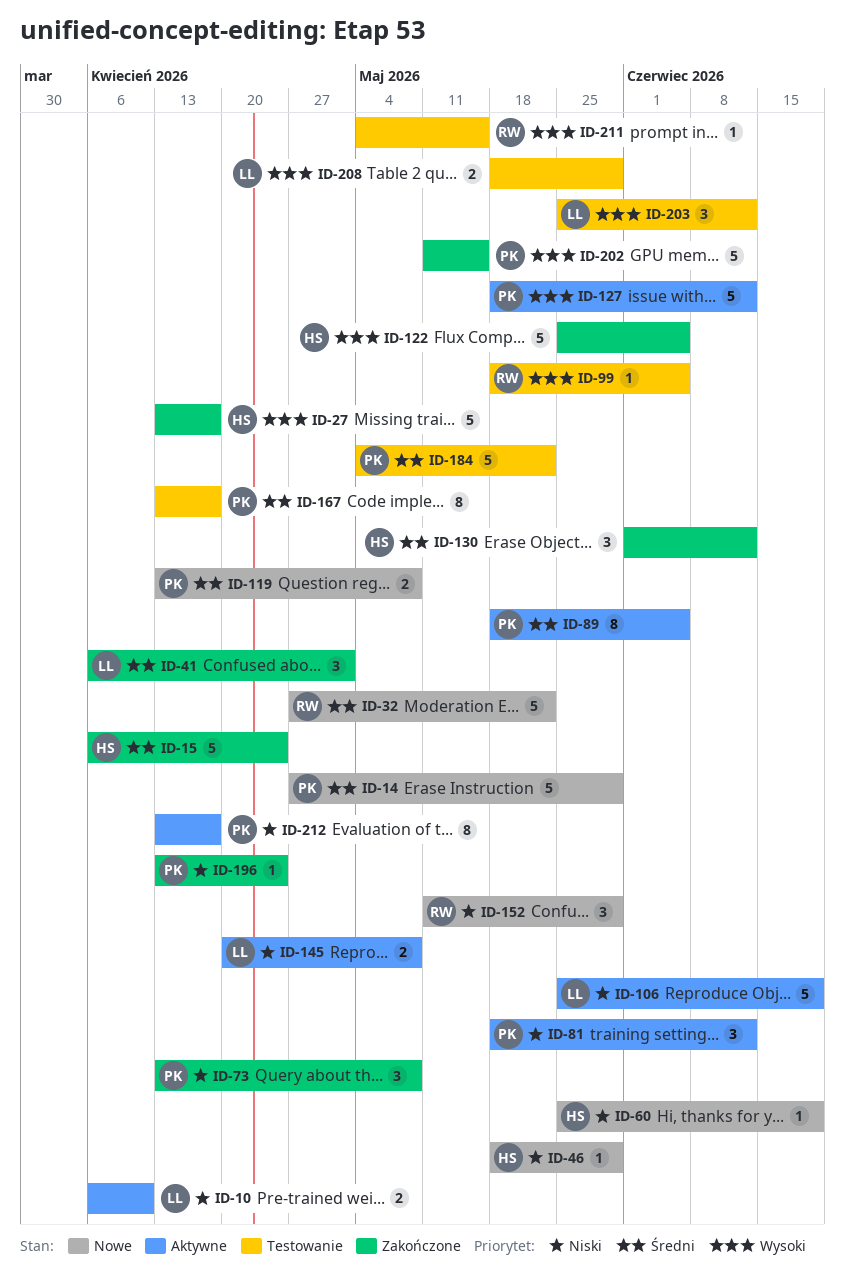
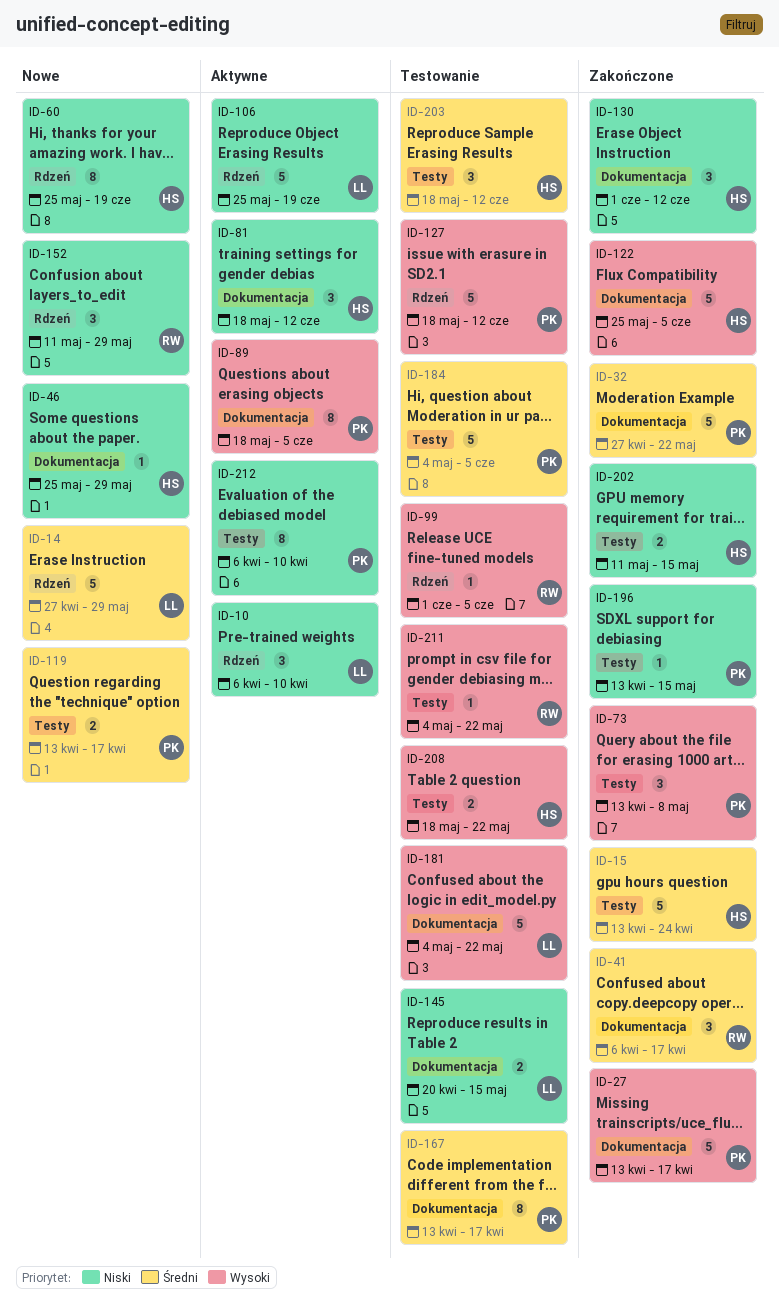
ID-10, estimate: 2 -> 3
ID-14, owner: PK -> LL
ID-15, start: Apr 6 -> Apr 13
ID-27, owner: HS -> PK
ID-32, status: Nowe -> Zakończone
ID-32, owner: RW -> PK
ID-41, owner: LL -> RW
ID-41, due: May 1 -> Apr 17
ID-46, start: May 18 -> May 25
ID-60, estimate: 1 -> 8
ID-73, priority: Niski -> Wysoki
ID-81, owner: PK -> HS
ID-89, priority: Średni -> Wysoki
ID-99, start: May 18 -> Jun 1
ID-119, due: May 8 -> Apr 17
ID-127, status: Aktywne -> Testowanie
ID-130, priority: Średni -> Niski
ID-145, status: Aktywne -> Testowanie
ID-145, due: May 8 -> May 15
ID-181: none -> present
ID-184, due: May 22 -> Jun 5
ID-196, due: Apr 24 -> May 15
ID-202, owner: PK -> HS
ID-202, priority: Wysoki -> Niski
ID-202, estimate: 5 -> 2
ID-203, owner: LL -> HS
ID-203, priority: Wysoki -> Średni
ID-203, start: May 25 -> May 18
ID-208, owner: LL -> HS
ID-208, due: May 29 -> May 22
ID-211, due: May 15 -> May 22
ID-212, start: Apr 13 -> Apr 6
ID-212, due: Apr 17 -> Apr 10

